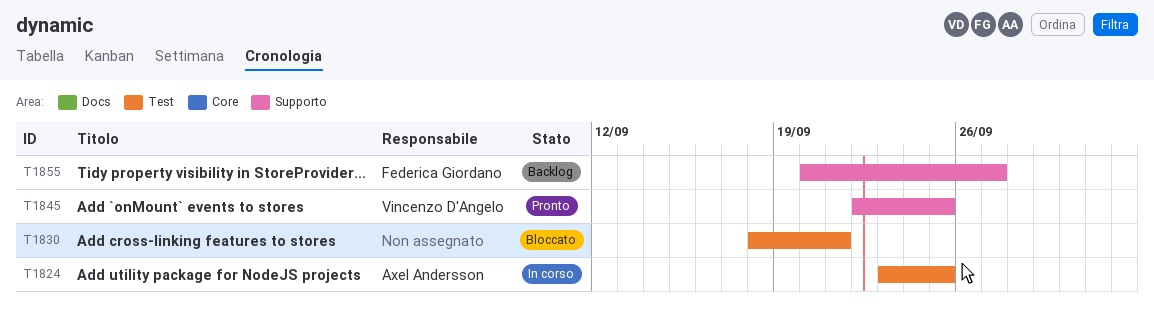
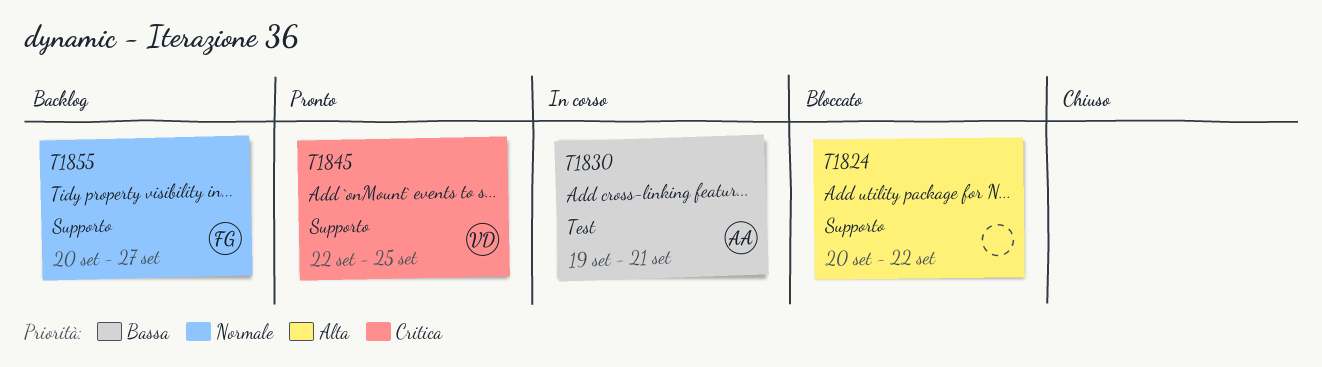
T1824, status: In corso -> Bloccato
T1824, owner: Axel Andersson -> none
T1824, label: Test -> Supporto
T1824, start: Sep 23 -> Sep 20
T1824, due: Sep 25 -> Sep 22
T1830, status: Bloccato -> In corso
T1830, owner: none -> Axel Andersson
T1830, start: Sep 18 -> Sep 19

